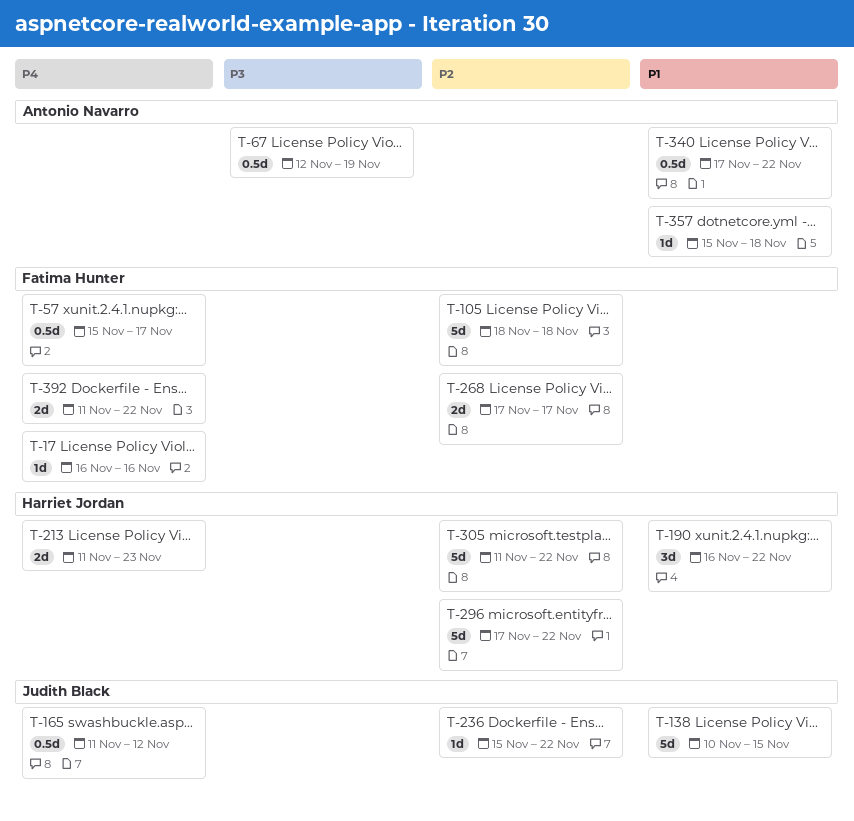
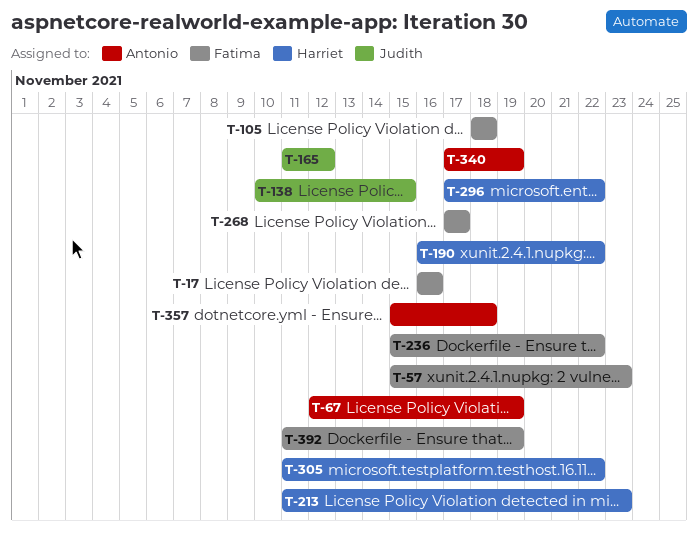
T-57, due: Nov 17 -> Nov 23
T-236, owner: Judith Black -> Fatima Hunter
T-340, due: Nov 22 -> Nov 19
T-392, due: Nov 22 -> Nov 19

